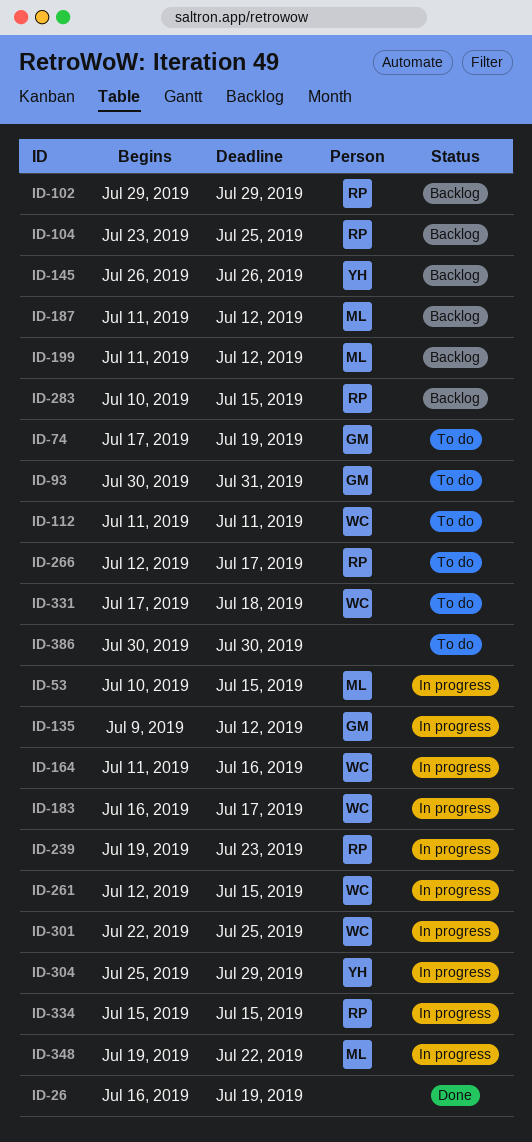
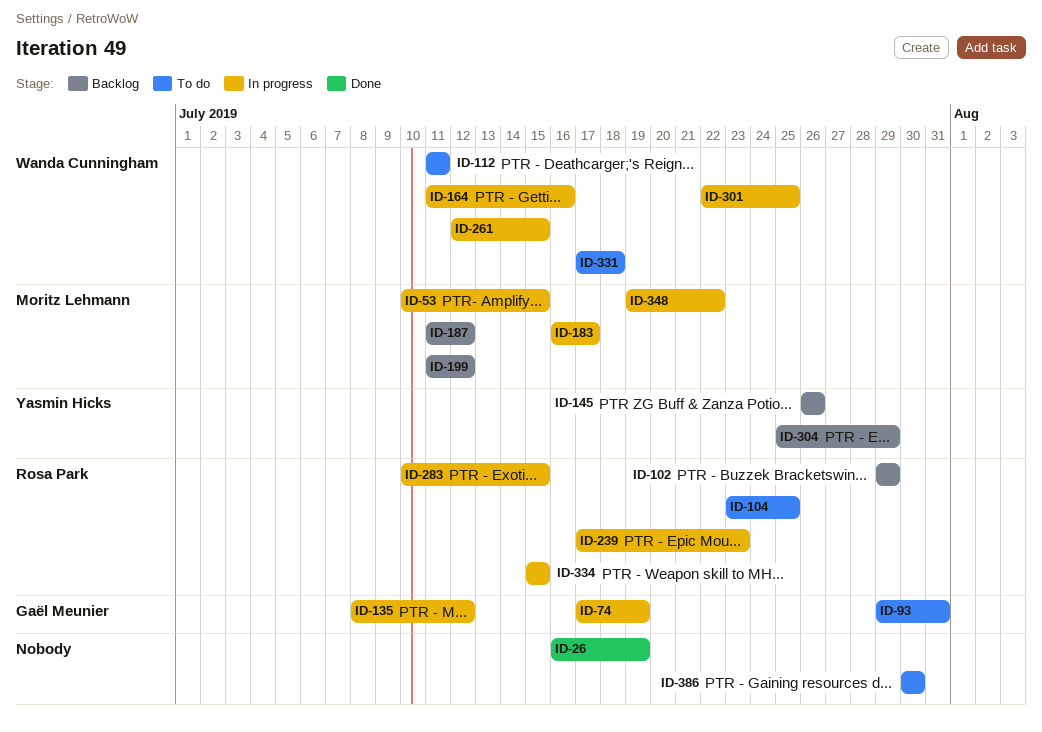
ID-74, status: To do -> In progress
ID-93, start: Jul 30 -> Jul 29
ID-104, status: Backlog -> To do
ID-135, start: Jul 9 -> Jul 8
ID-183, owner: Wanda Cunningham -> Moritz Lehmann
ID-239, start: Jul 19 -> Jul 17
ID-266: present -> none
ID-283, status: Backlog -> In progress
ID-304, status: In progress -> Backlog

